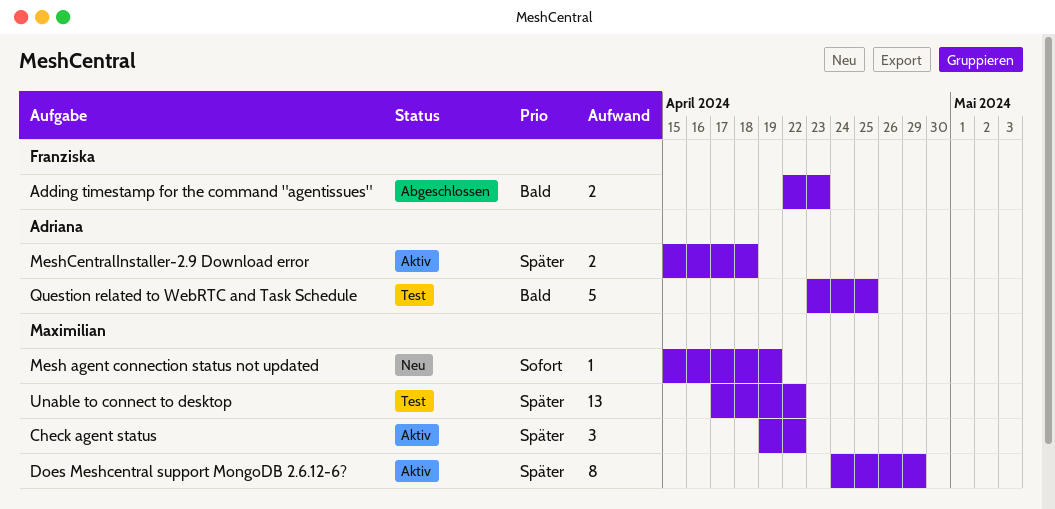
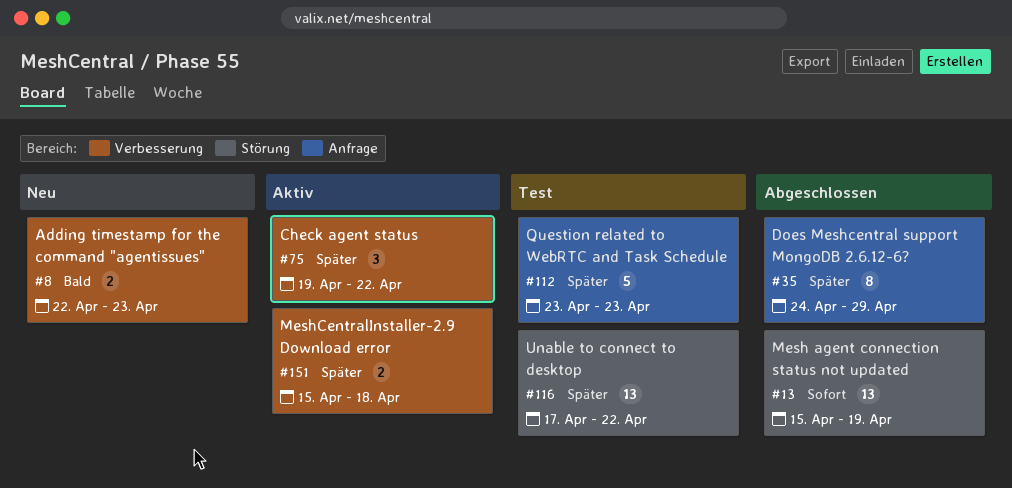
Adding timestamp for the command "agentissues", status: Abgeschlossen -> Neu
Does Meshcentral support MongoDB 2.6.12-6?, status: Aktiv -> Abgeschlossen
Mesh agent connection status not updated, status: Neu -> Abgeschlossen
Mesh agent connection status not updated, estimate: 1 -> 13
Question related to WebRTC and Task Schedule, priority: Bald -> Später
Question related to WebRTC and Task Schedule, due: Apr 25 -> Apr 23

